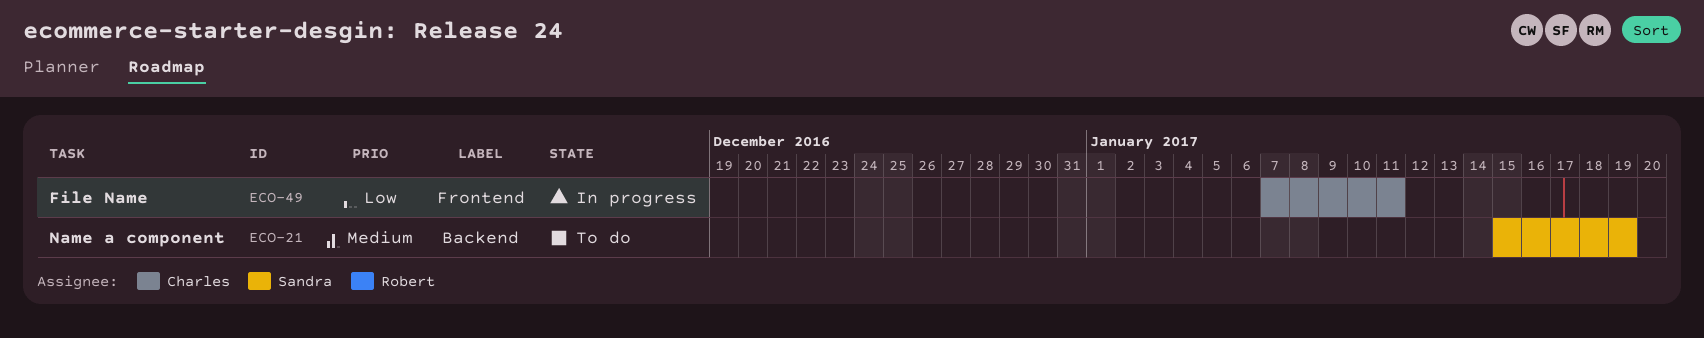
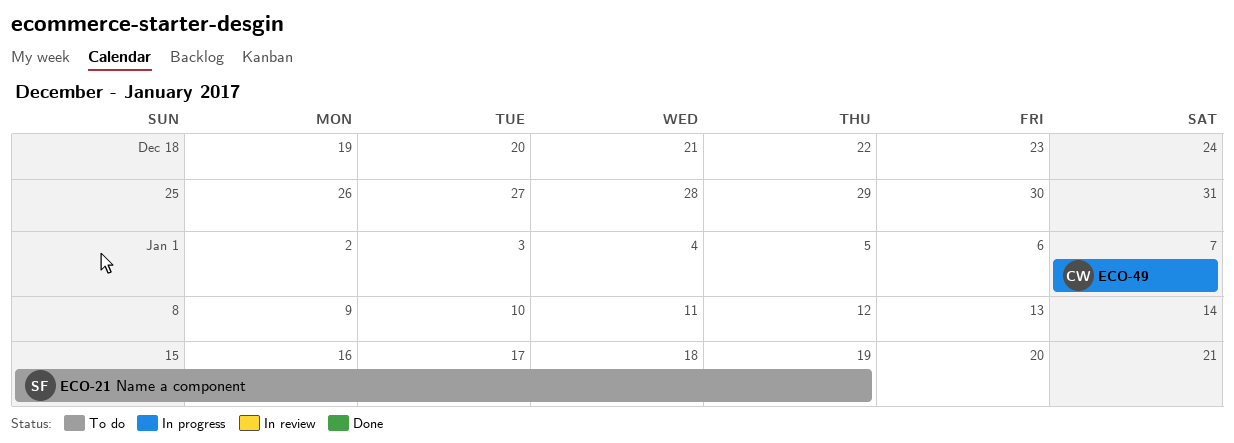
ECO-49, due: Jan 11 -> Jan 7

